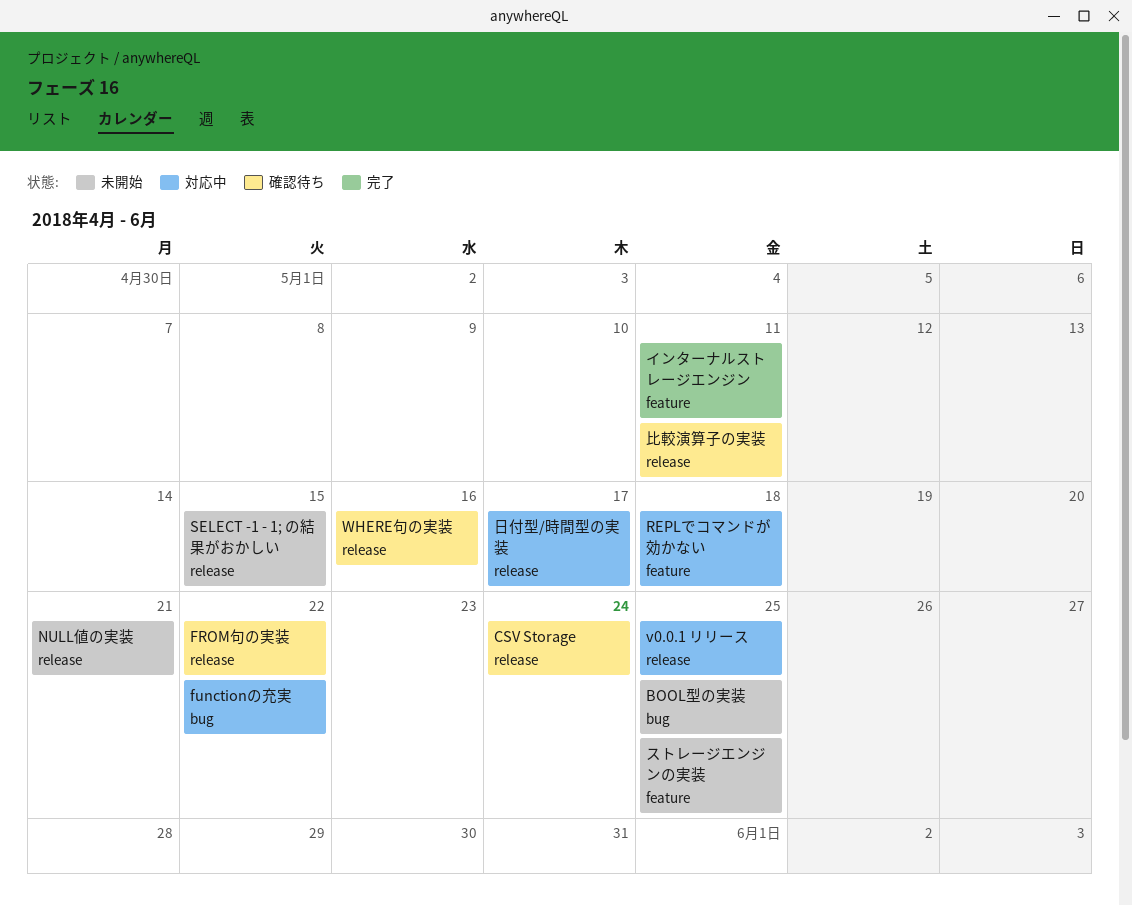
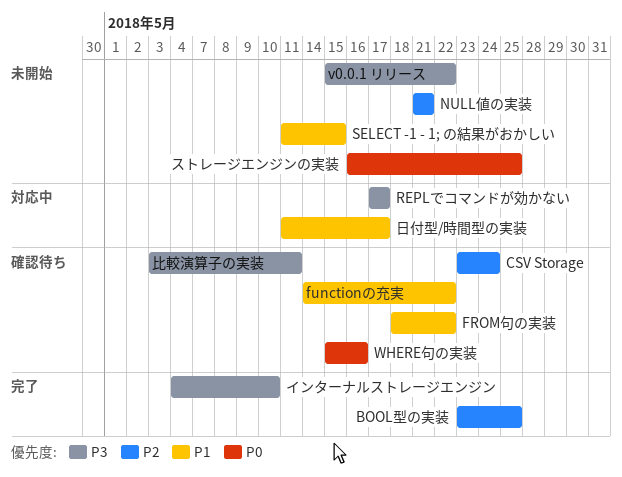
BOOL型の実装, status: 未開始 -> 完了
functionの充実, status: 対応中 -> 確認待ち
REPLでコマンドが効かない, due: May 18 -> May 17
v0.0.1 リリース, status: 対応中 -> 未開始
v0.0.1 リリース, due: May 25 -> May 22
インターナルストレージエンジン, due: May 11 -> May 10

